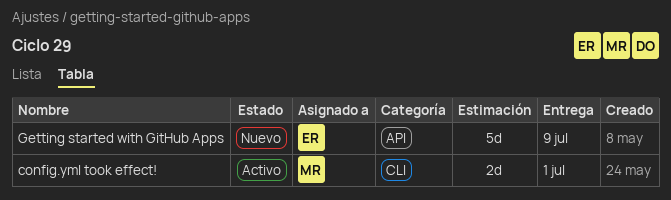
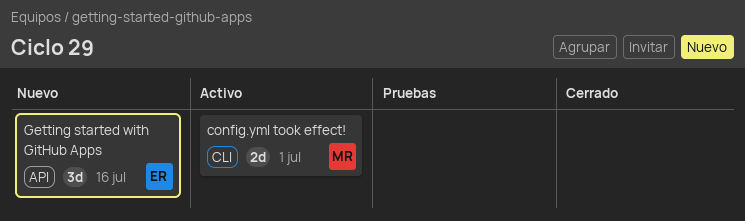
Getting started with GitHub Apps, estimate: 5d -> 3d
Getting started with GitHub Apps, due: Jul 9 -> Jul 16

